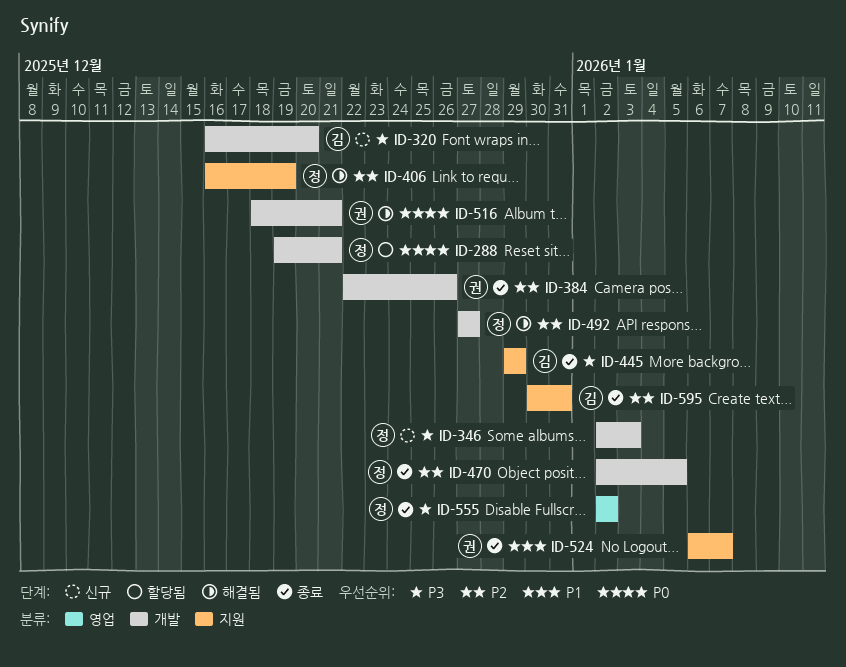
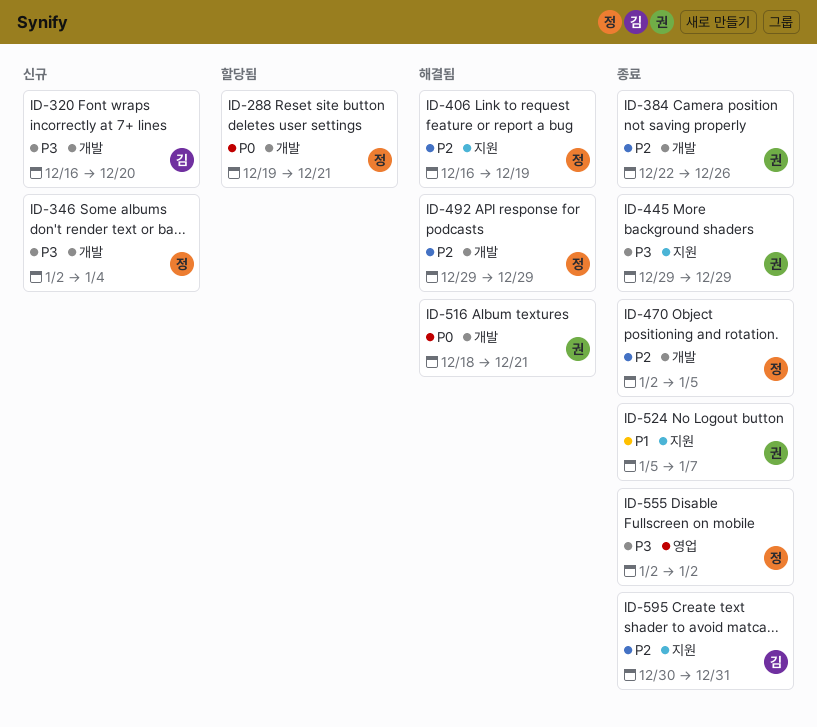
ID-346, due: Jan 3 -> Jan 4
ID-445, owner: 김 -> 권
ID-492, start: Dec 27 -> Dec 29
ID-492, due: Dec 27 -> Dec 29
ID-524, start: Jan 6 -> Jan 5

